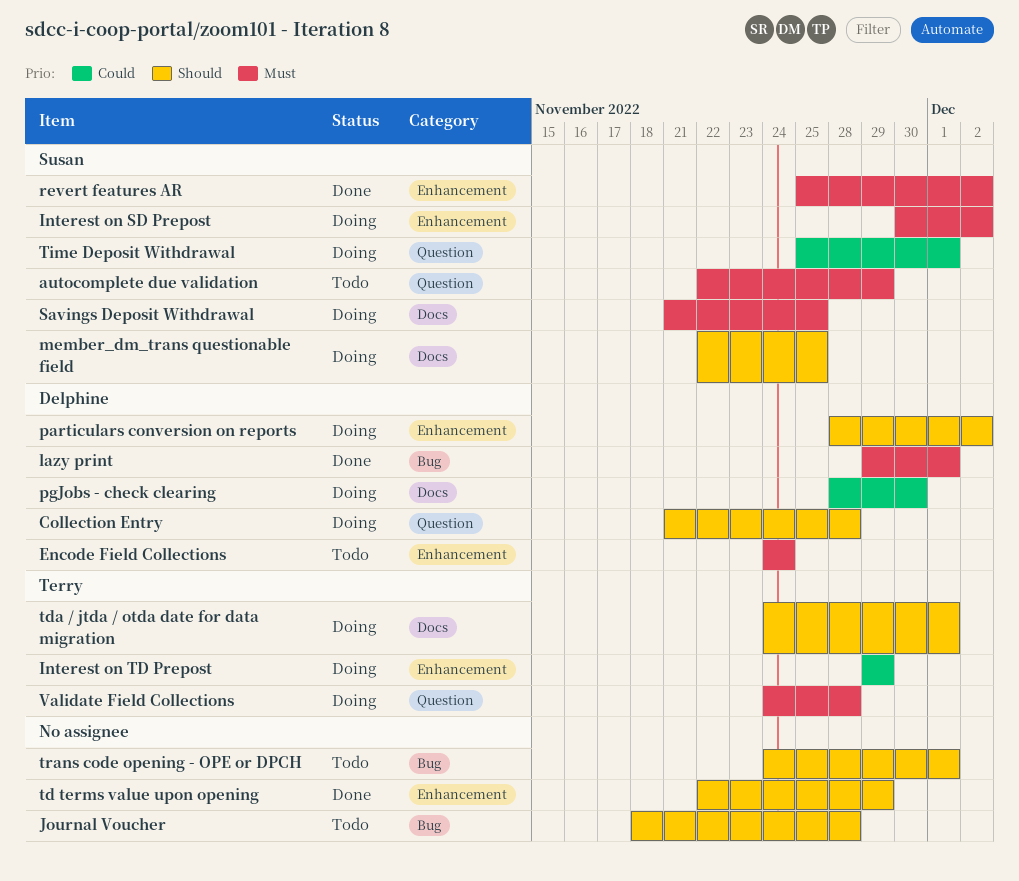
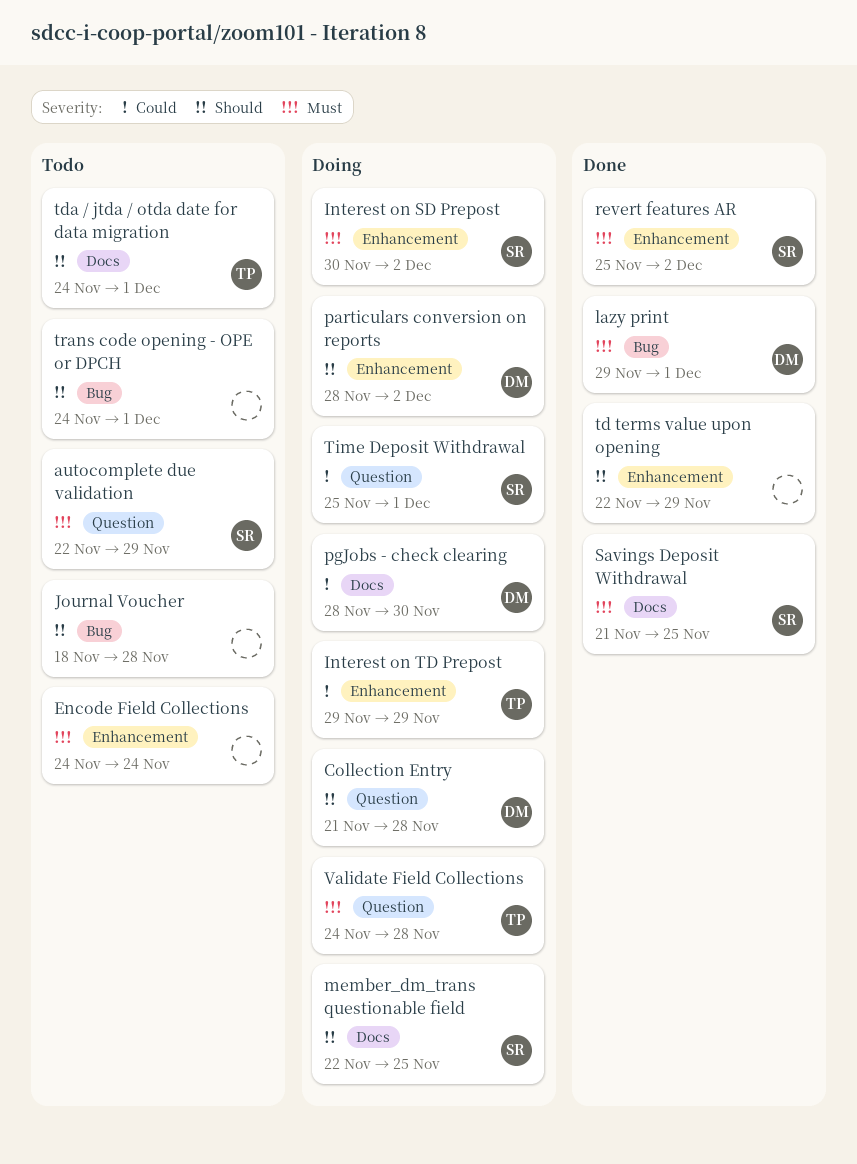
Encode Field Collections, owner: Delphine -> none
Savings Deposit Withdrawal, status: Doing -> Done
tda / jtda / otda date for data migration, status: Doing -> Todo

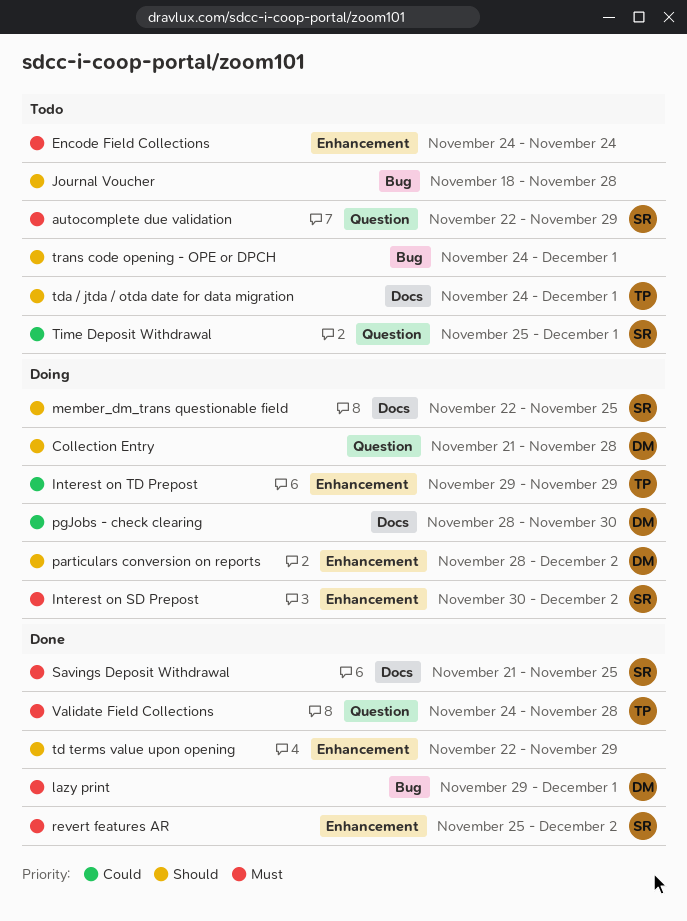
Time Deposit Withdrawal, status: Doing -> Todo
Validate Field Collections, status: Doing -> Done

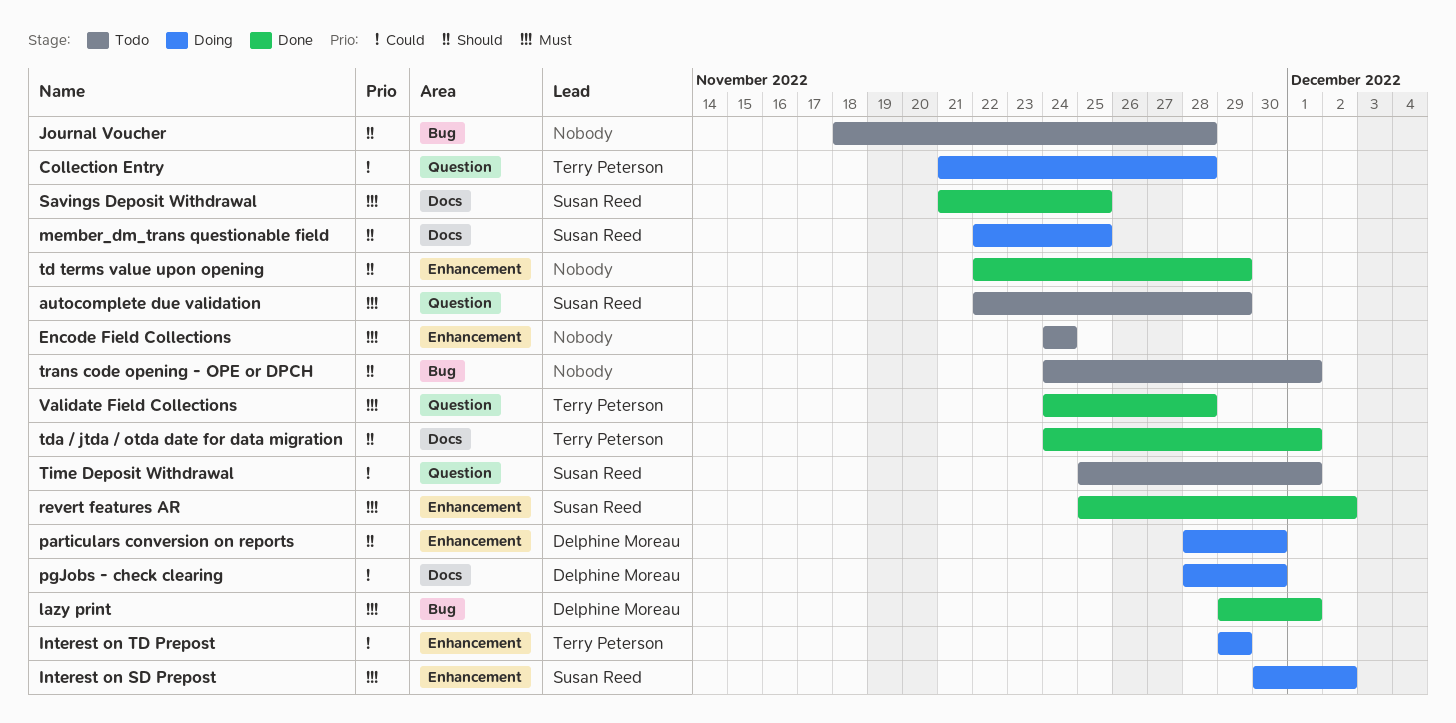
Collection Entry, owner: Delphine Moreau -> Terry Peterson
Collection Entry, priority: Should -> Could
particulars conversion on reports, due: Dec 2 -> Nov 30
tda / jtda / otda date for data migration, status: Todo -> Done

